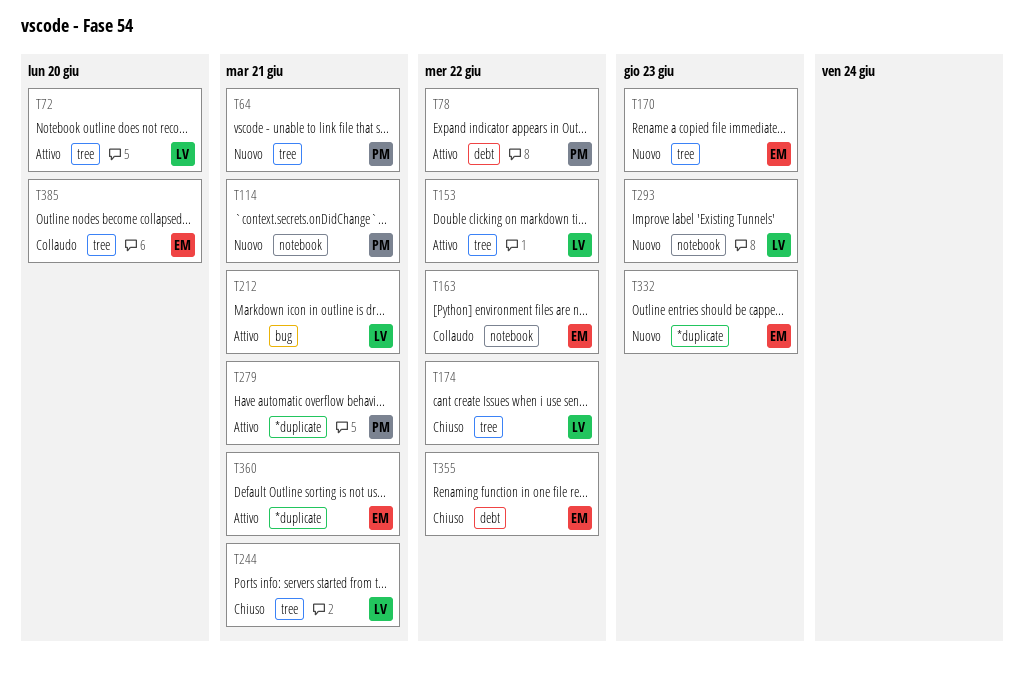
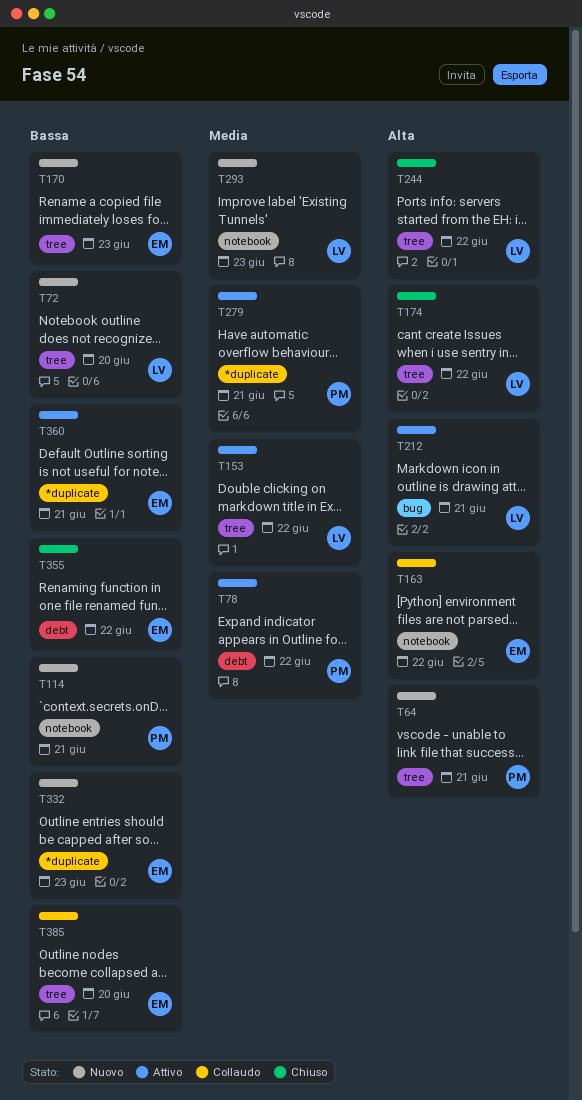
T72, status: Attivo -> Nuovo
T244, due: Jun 21 -> Jun 22

